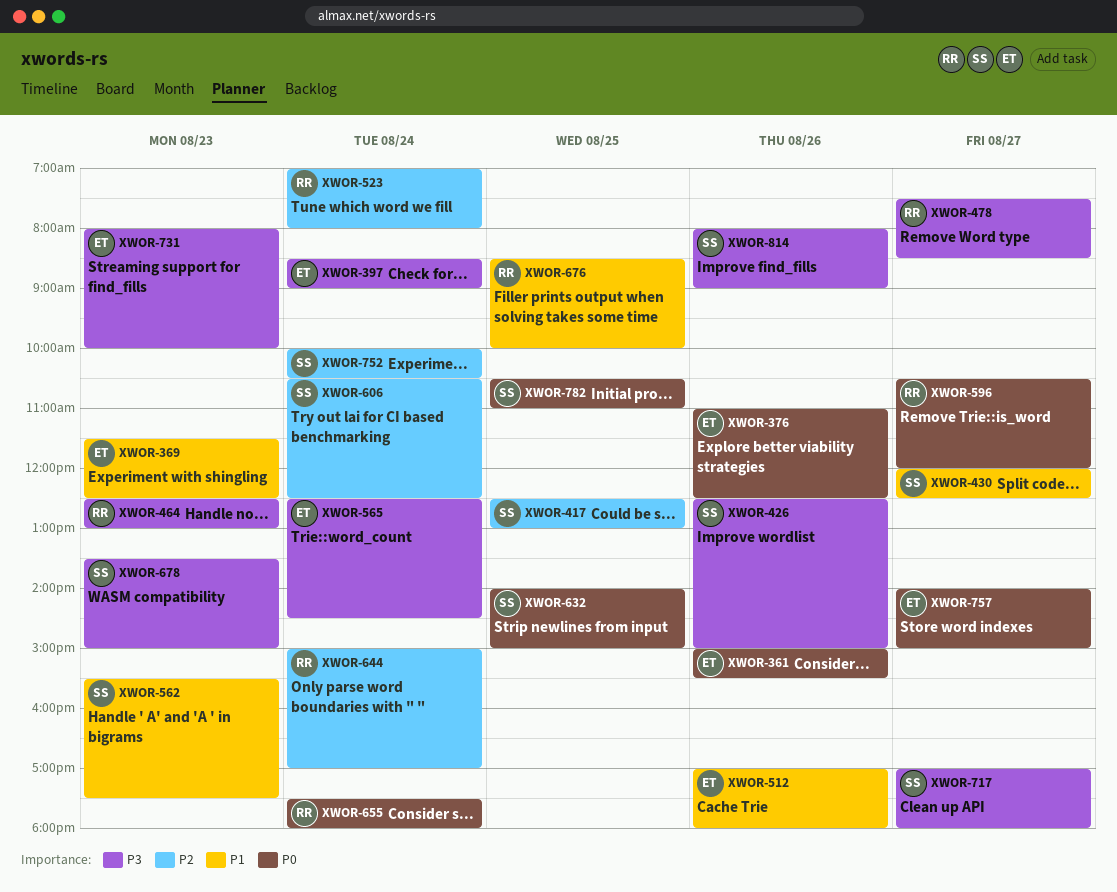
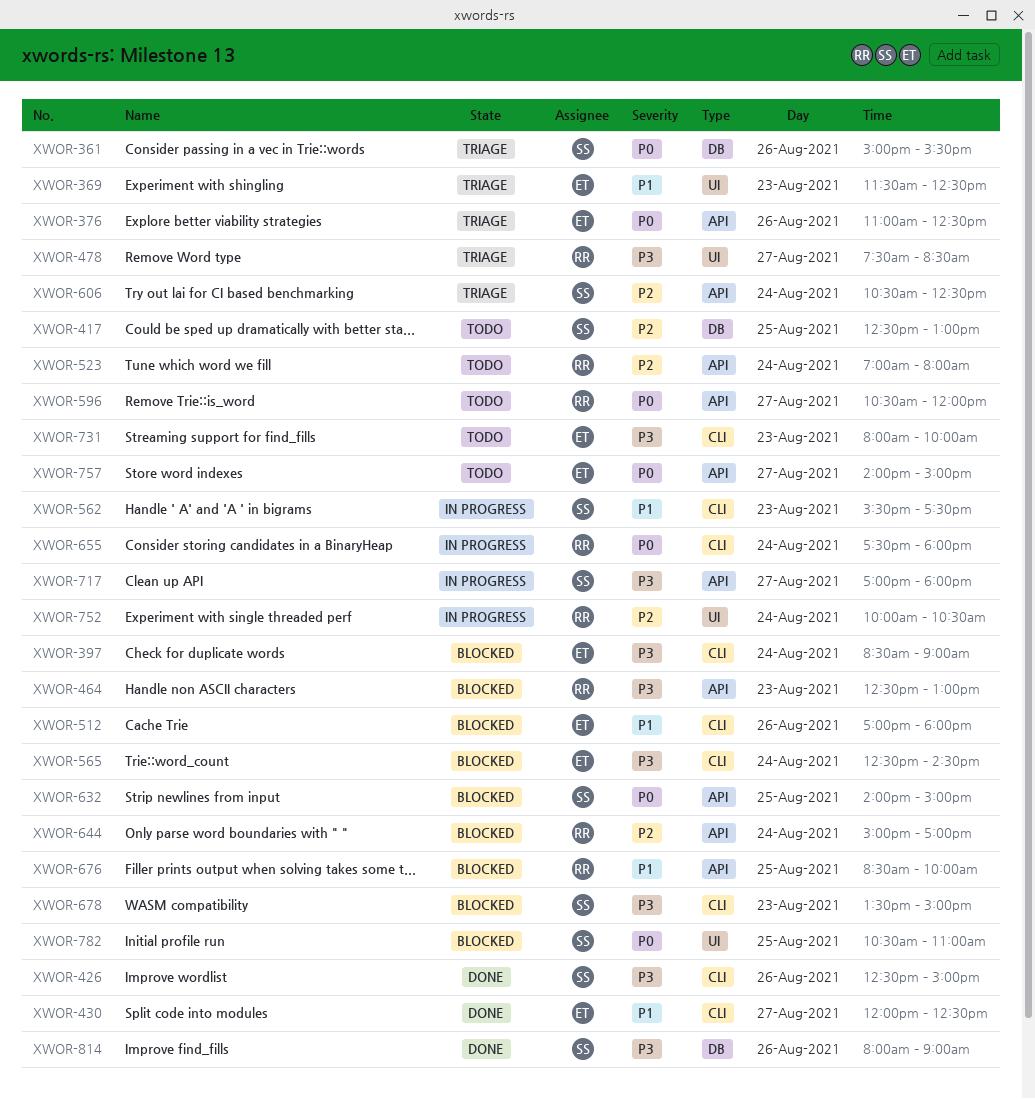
XWOR-361, owner: ET -> SS
XWOR-430, owner: SS -> ET
XWOR-752, owner: SS -> RR

